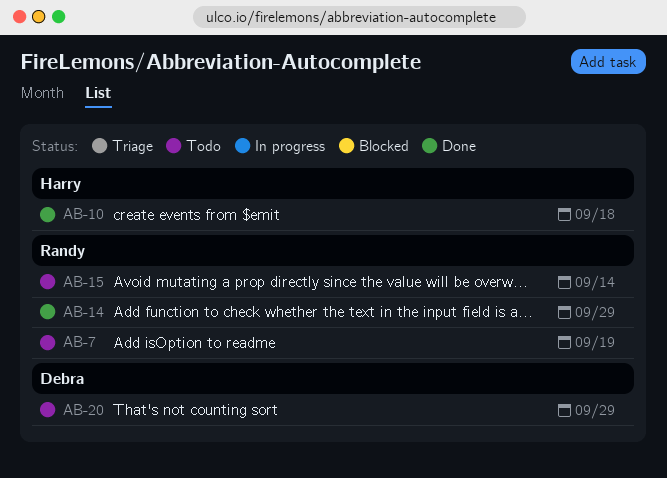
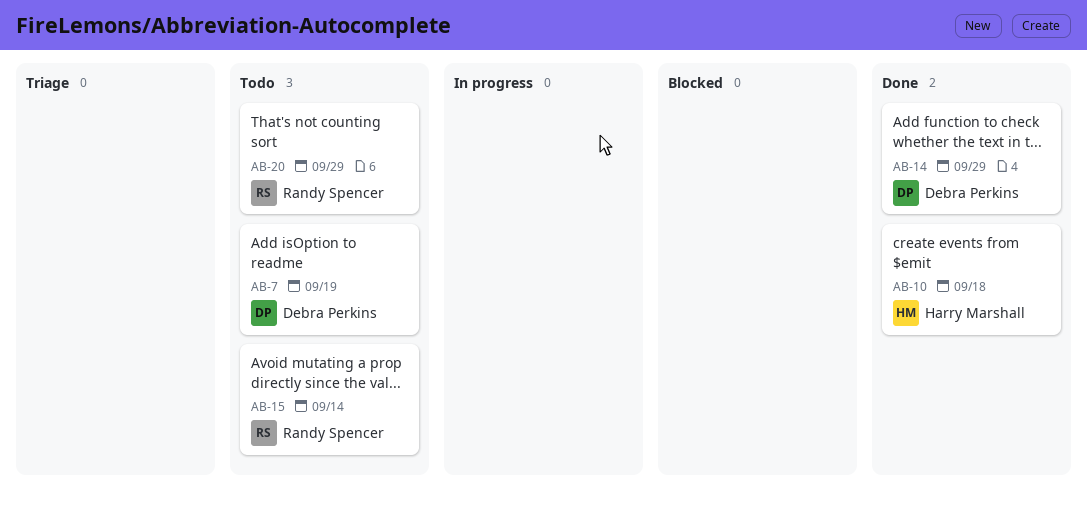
AB-7, owner: Randy Spencer -> Debra Perkins
AB-14, owner: Randy Spencer -> Debra Perkins
AB-20, owner: Debra Perkins -> Randy Spencer

